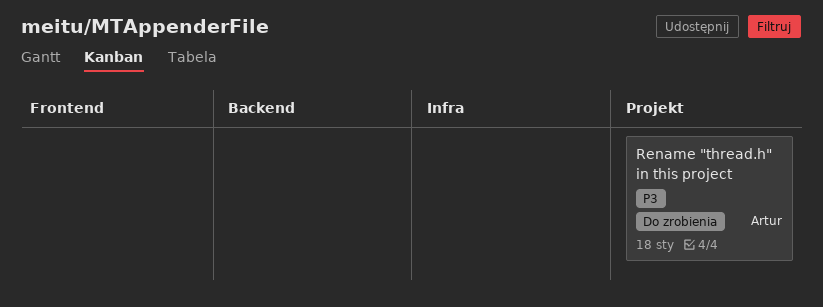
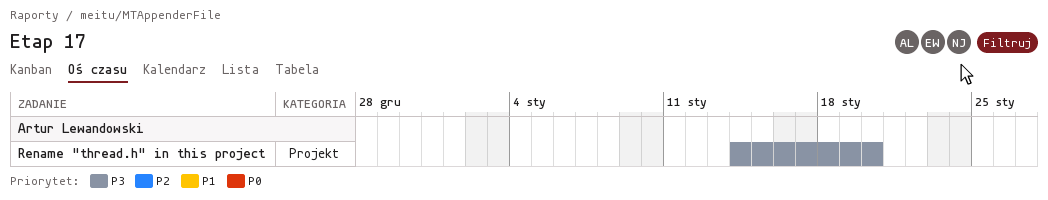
Rename "thread.h" in this project, due: Jan 18 -> Jan 20

